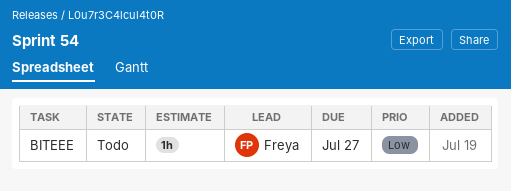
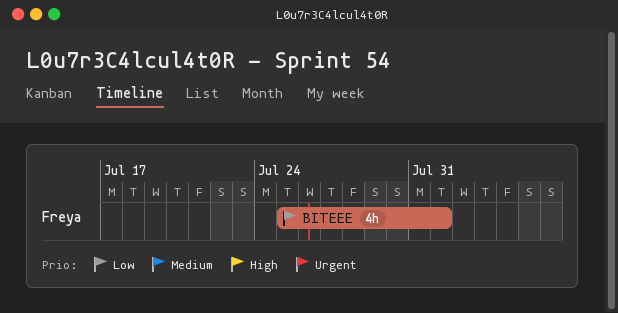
BITEEE, estimate: 1h -> 4h
BITEEE, due: Jul 27 -> Aug 1

